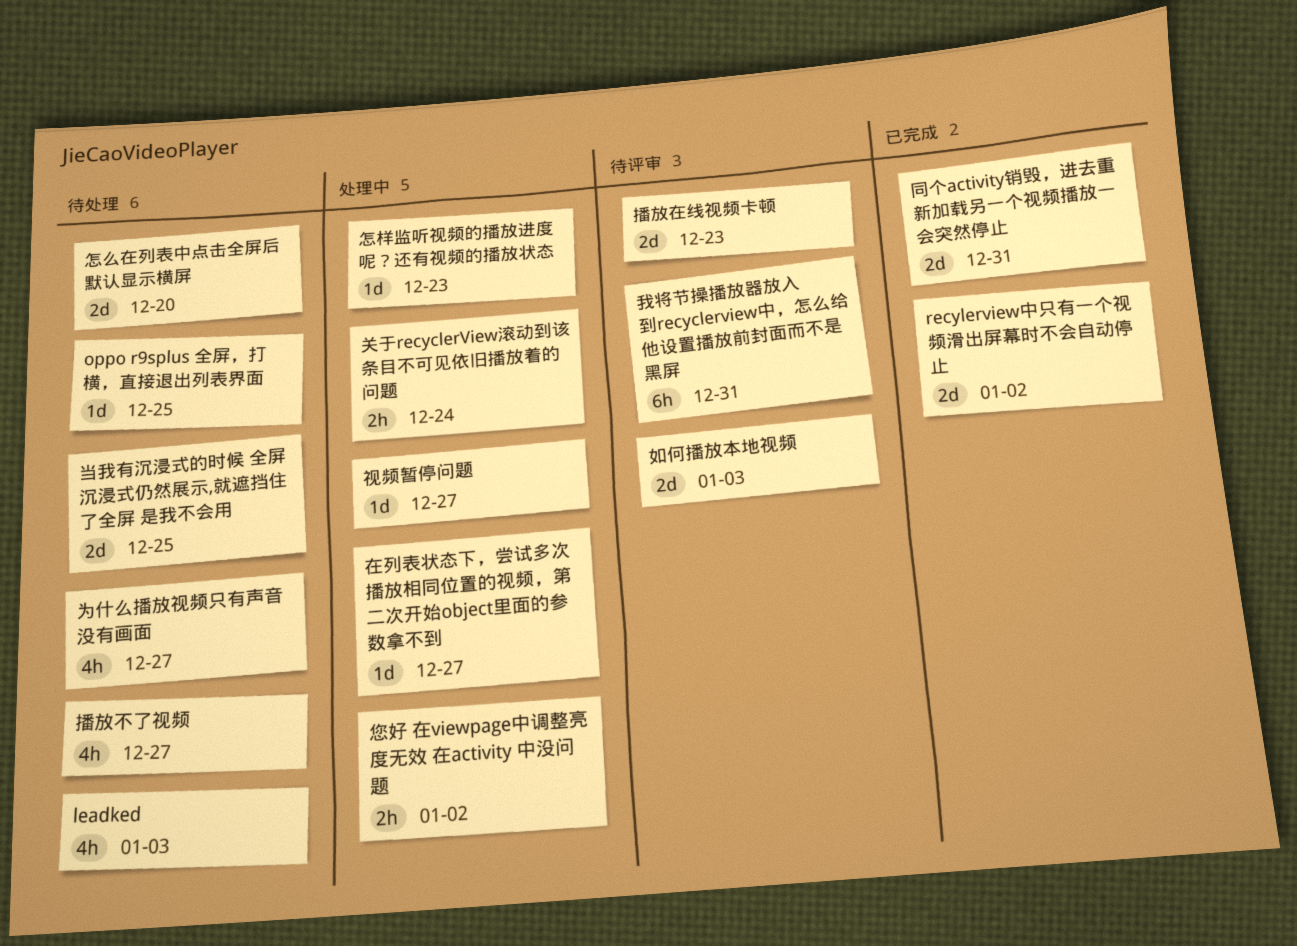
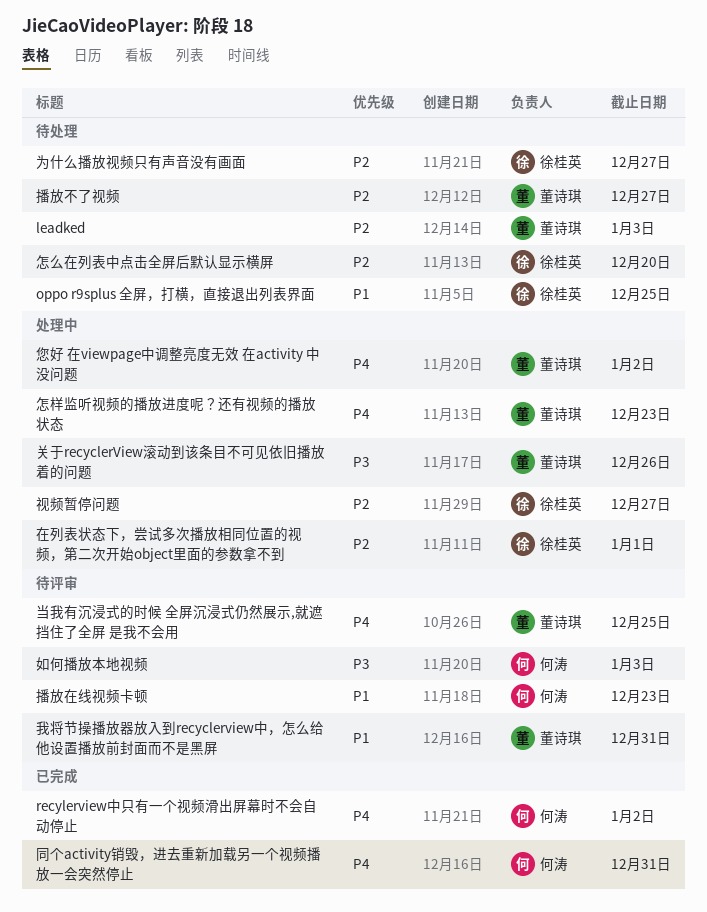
关于recyclerView滚动到该条目不可见依旧播放着的问题, due: Dec 24 -> Dec 26
在列表状态下，尝试多次播放相同位置的视频，第二次开始object里面的参数拿不到, due: Dec 27 -> Jan 1
当我有沉浸式的时候 全屏沉浸式仍然展示,就遮挡住了全屏 是我不会用, status: 待处理 -> 待评审

